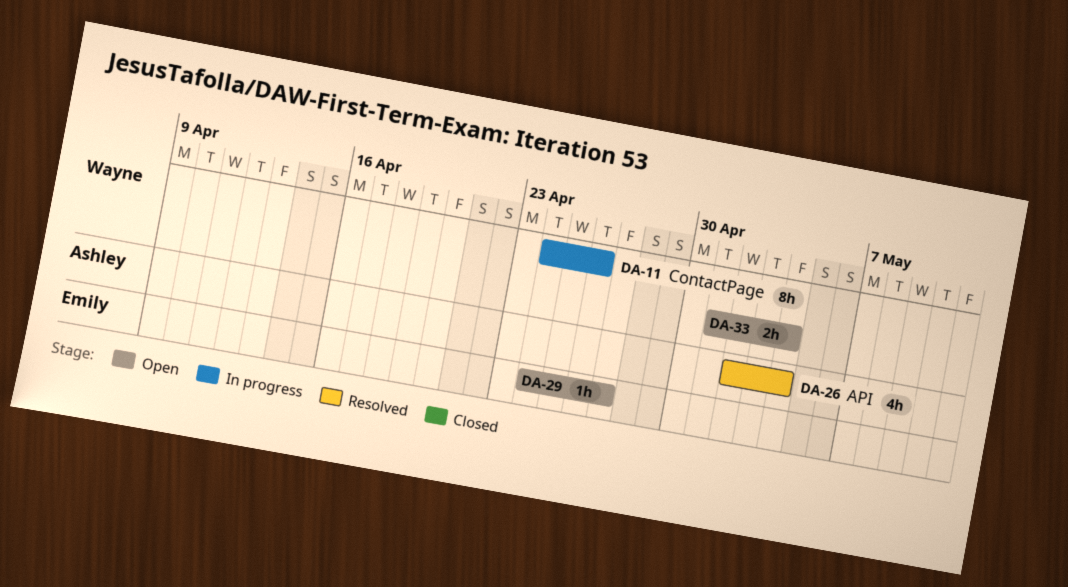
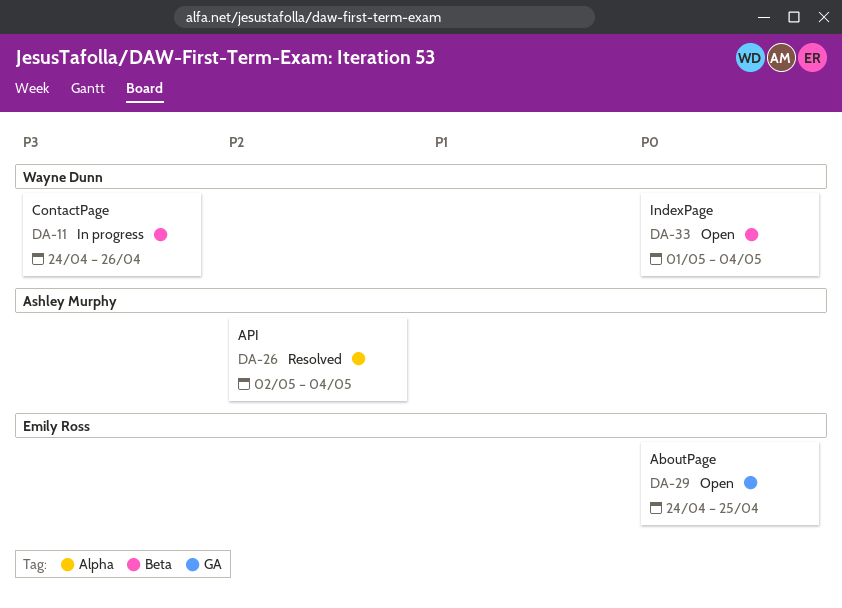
DA-29, due: Apr 27 -> Apr 25

